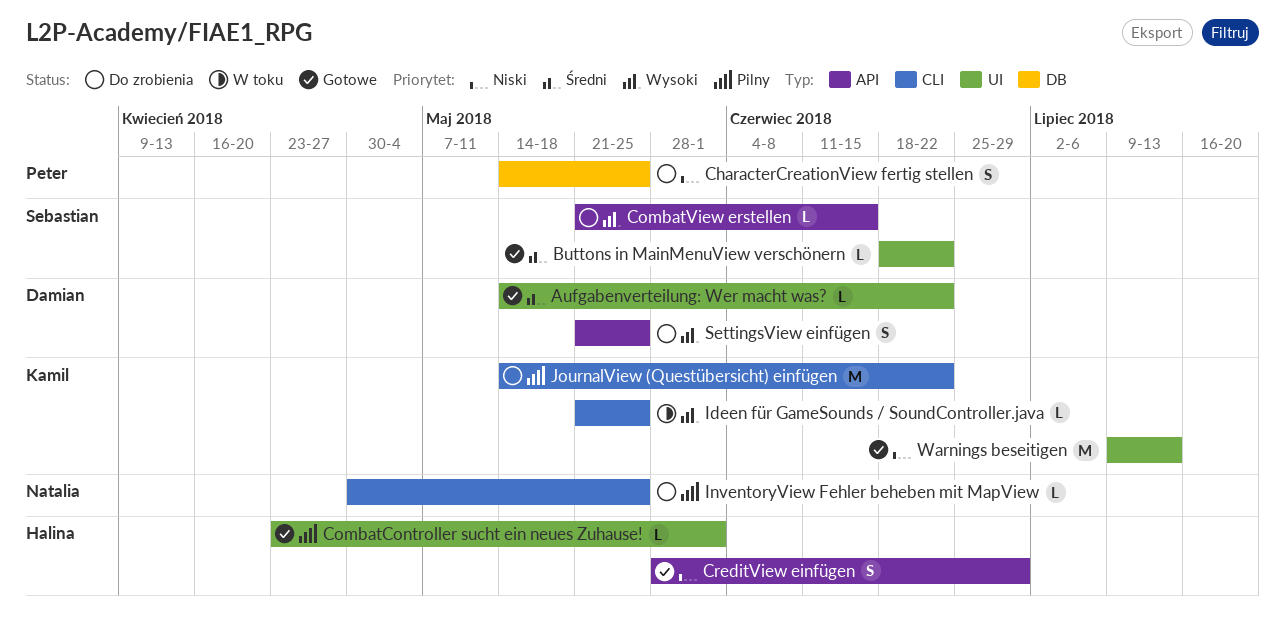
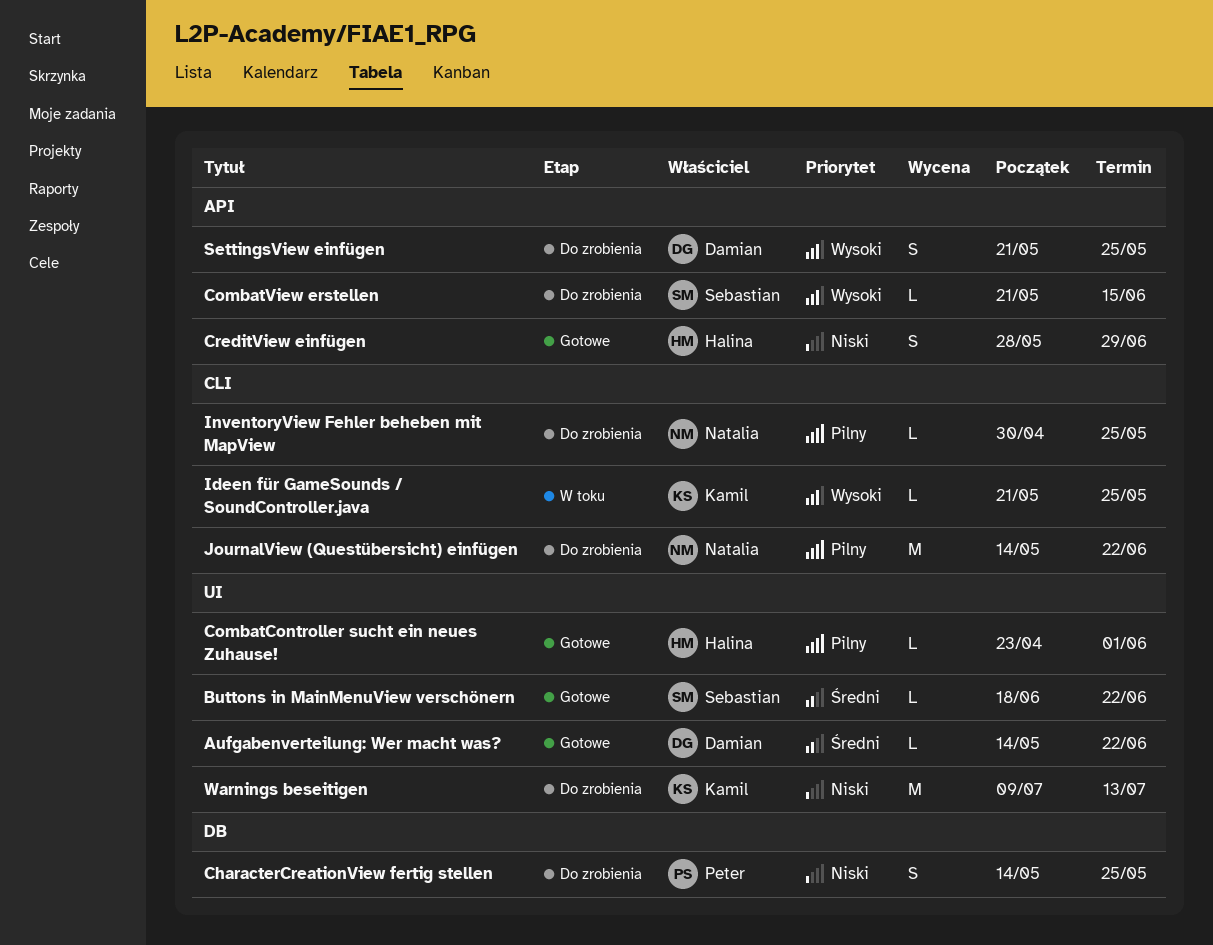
JournalView (Questübersicht) einfügen, owner: Kamil -> Natalia
Warnings beseitigen, status: Gotowe -> Do zrobienia

